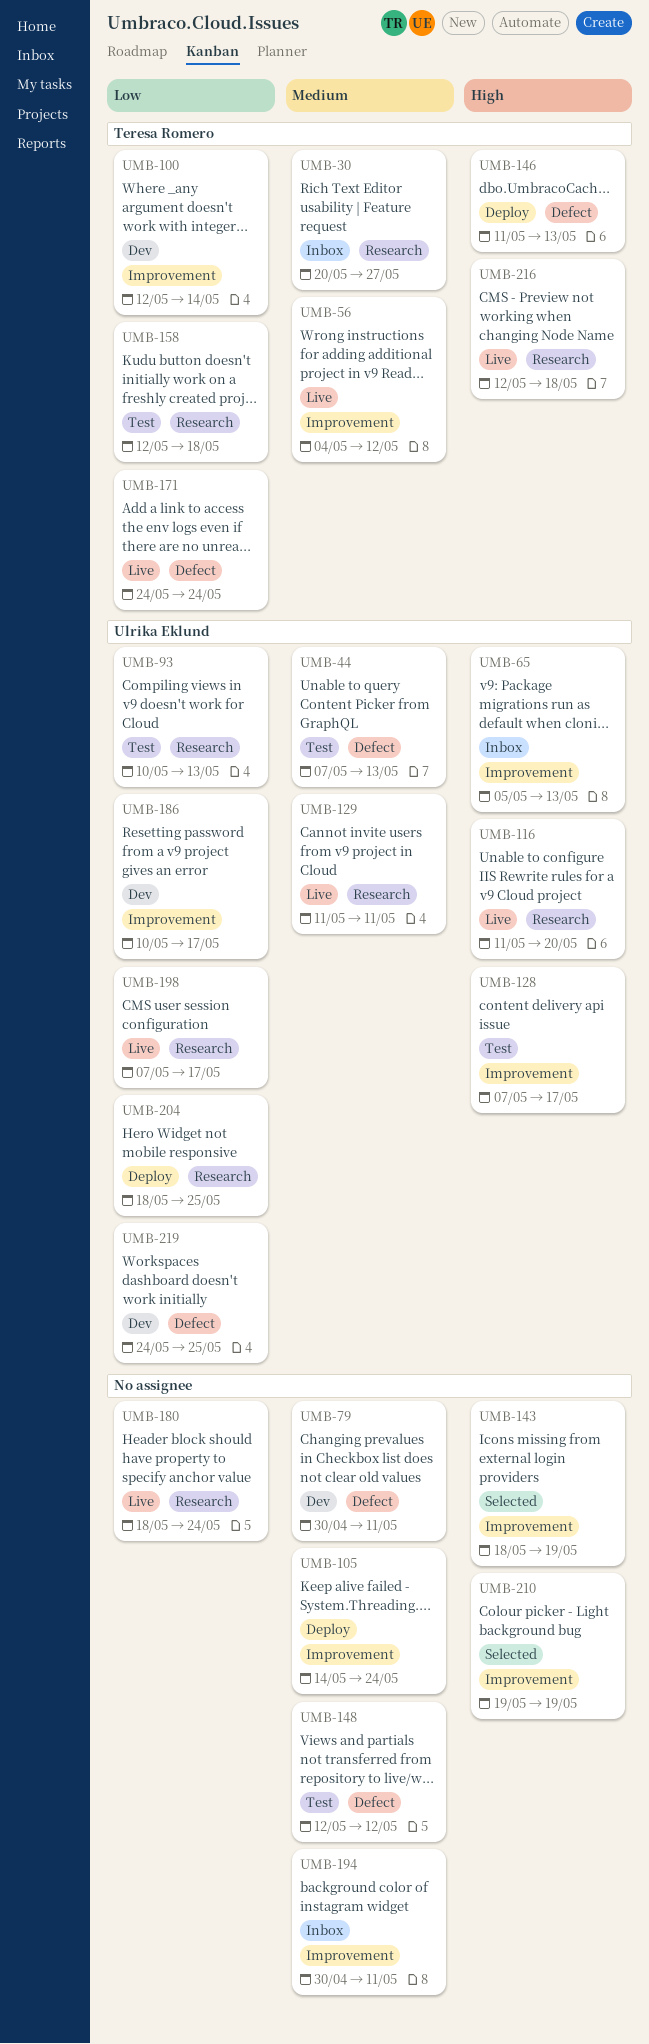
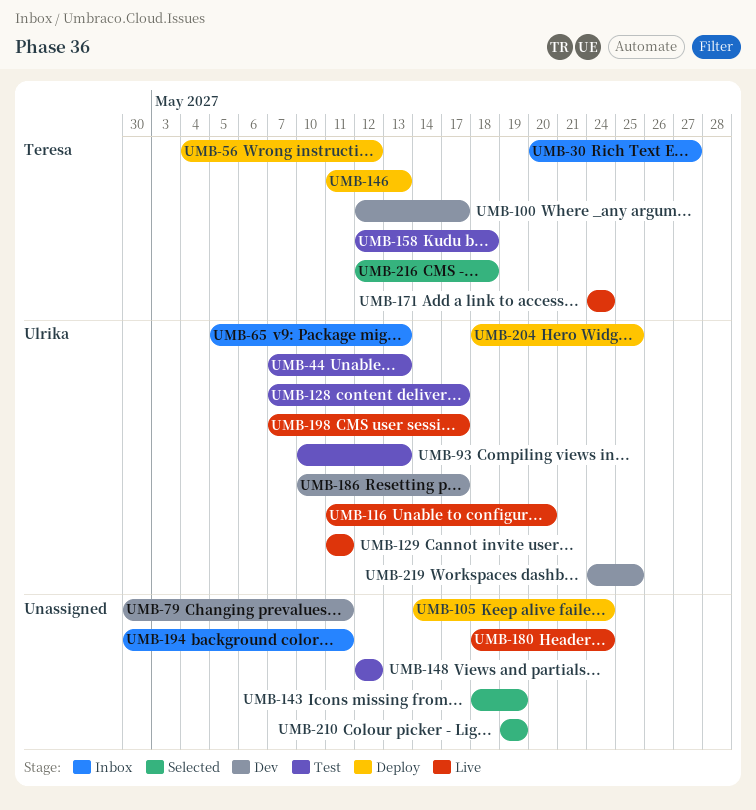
UMB-56, status: Live -> Deploy
UMB-100, due: May 14 -> May 17
UMB-216, status: Live -> Selected

